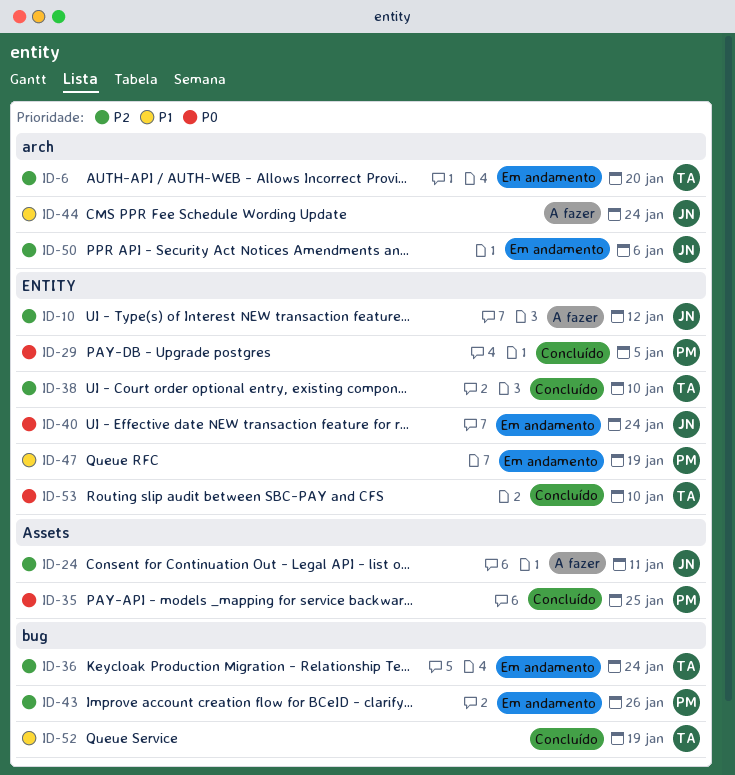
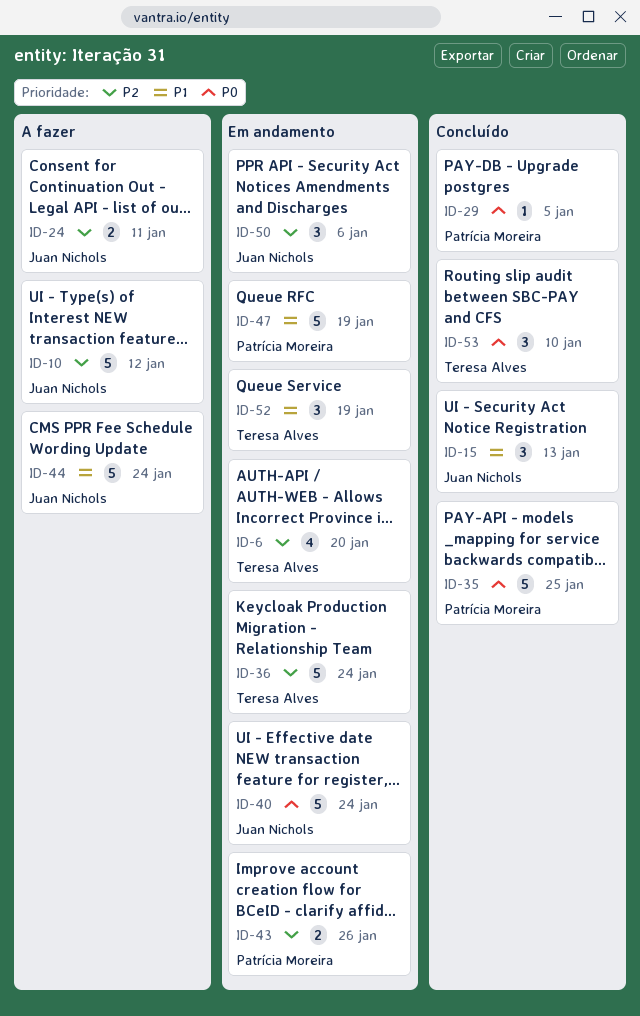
ID-15: none -> present
ID-38: present -> none
ID-52, status: Concluído -> Em andamento

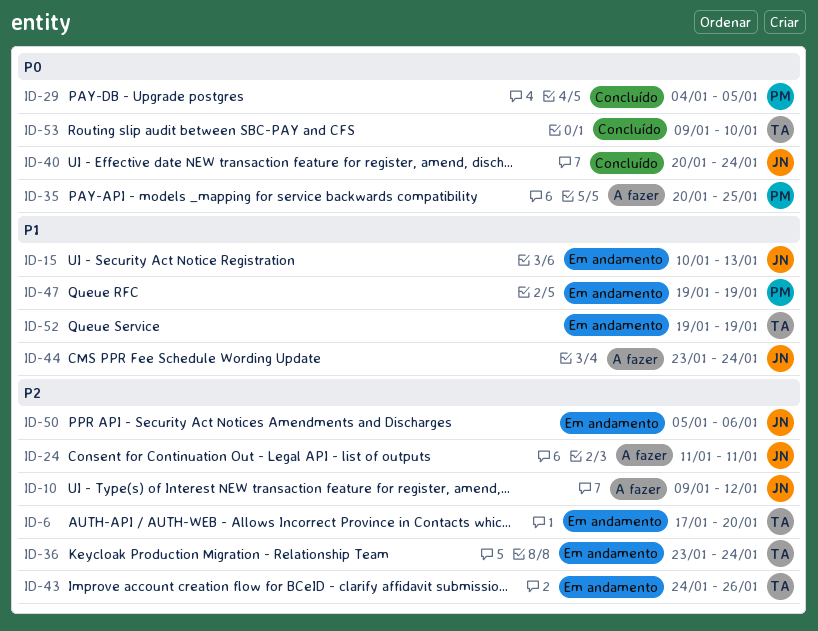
ID-15, status: Concluído -> Em andamento
ID-35, status: Concluído -> A fazer
ID-40, status: Em andamento -> Concluído
ID-43, owner: Patrícia Moreira -> Teresa Alves

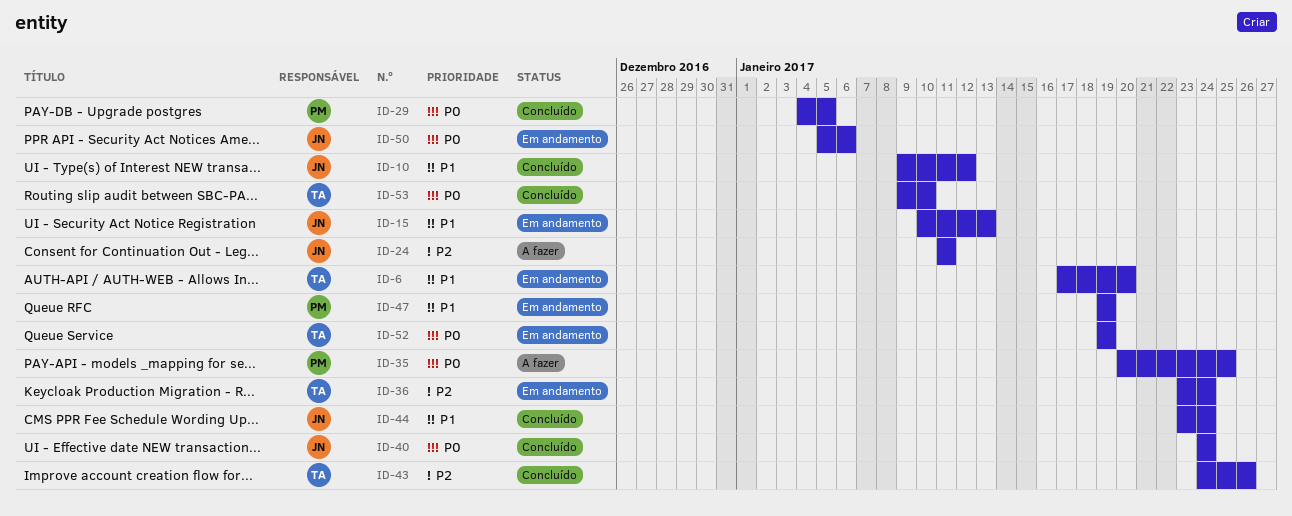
ID-6, priority: P2 -> P1
ID-10, status: A fazer -> Concluído
ID-10, priority: P2 -> P1
ID-40, start: Jan 20 -> Jan 24
ID-43, status: Em andamento -> Concluído
ID-44, status: A fazer -> Concluído
ID-50, priority: P2 -> P0
ID-52, priority: P1 -> P0

